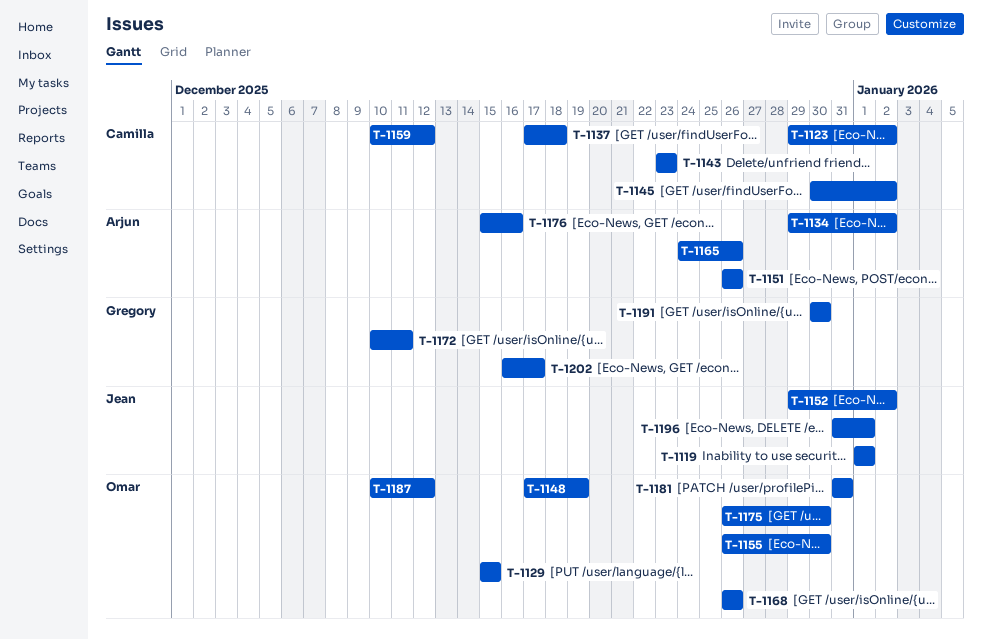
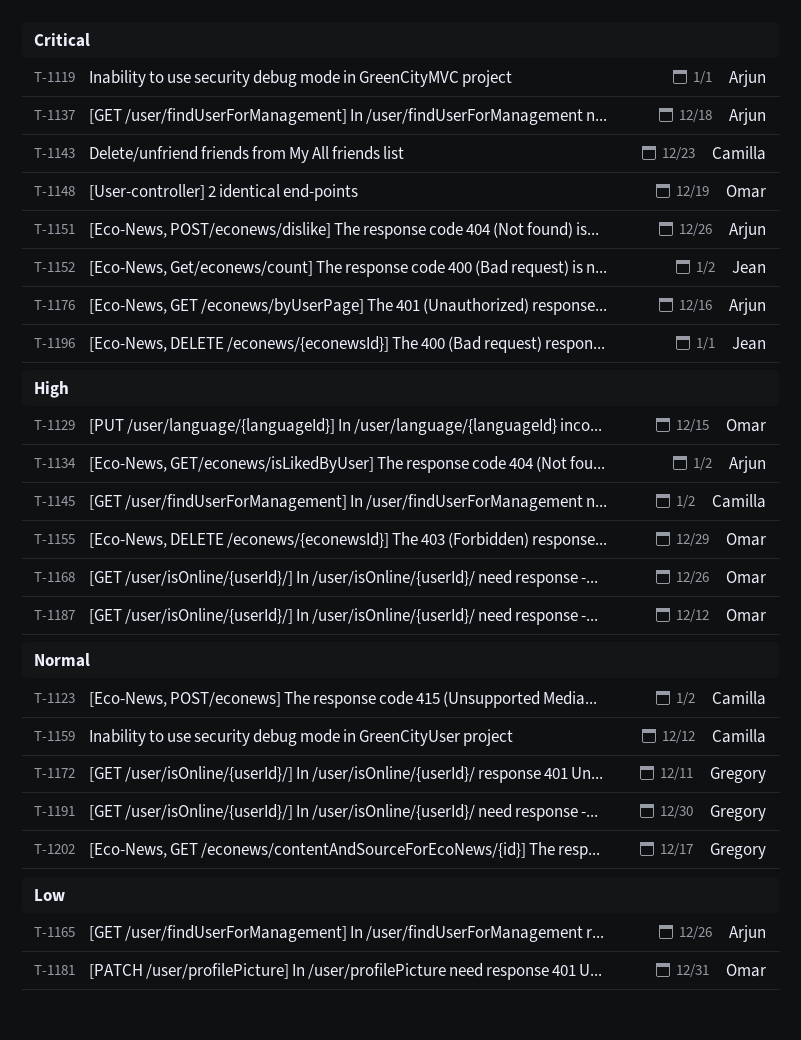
T-1119, owner: Jean -> Arjun
T-1137, owner: Camilla -> Arjun
T-1155, due: Dec 30 -> Dec 29
T-1175: present -> none

